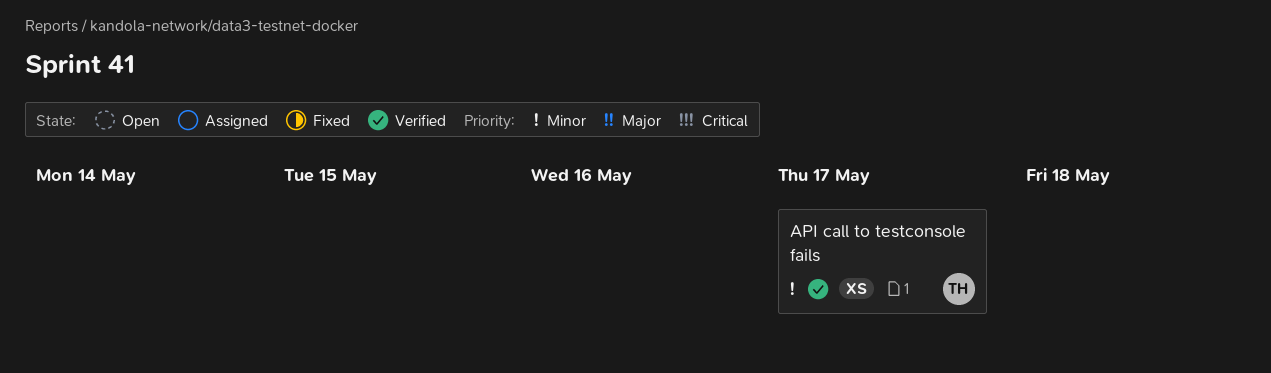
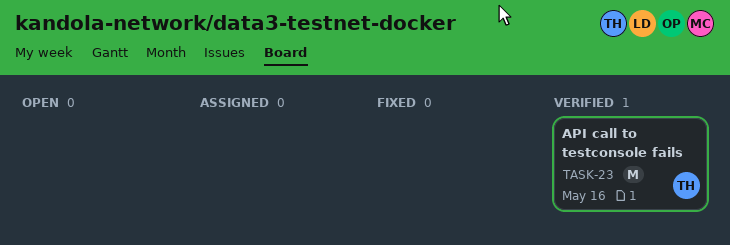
API call to testconsole fails, estimate: XS -> M
API call to testconsole fails, due: May 17 -> May 16

